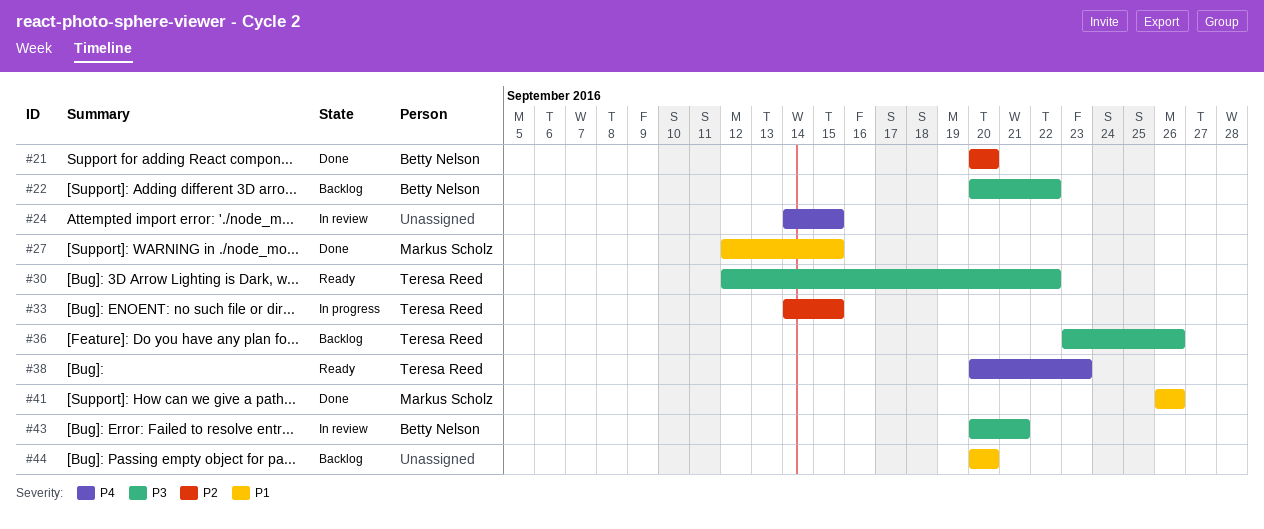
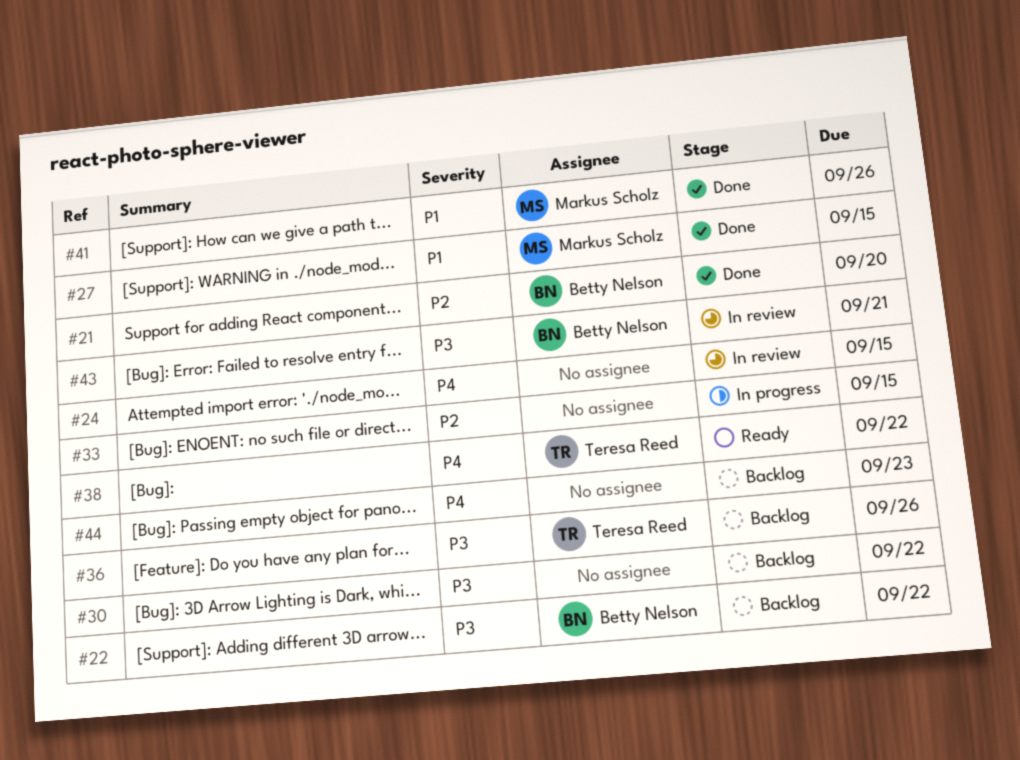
#30, status: Ready -> Backlog
#30, owner: Teresa Reed -> none
#33, owner: Teresa Reed -> none
#38, due: Sep 23 -> Sep 22
#44, priority: P1 -> P4
#44, due: Sep 20 -> Sep 23

